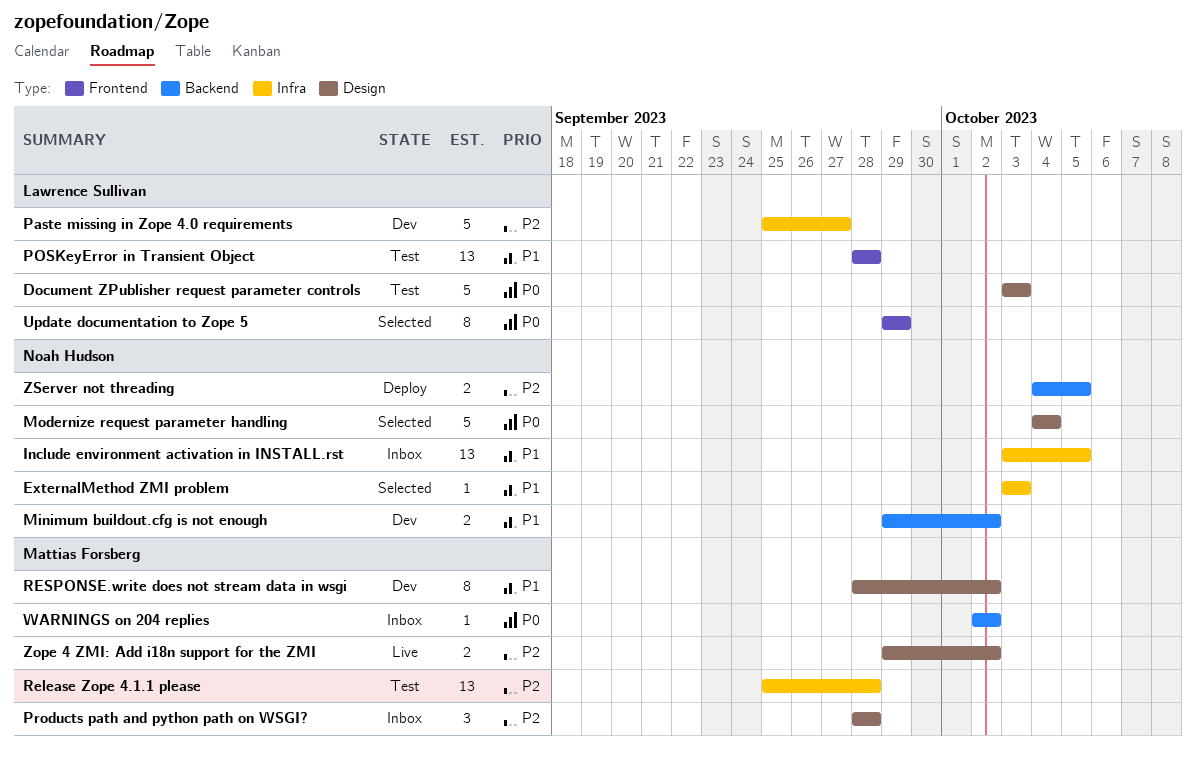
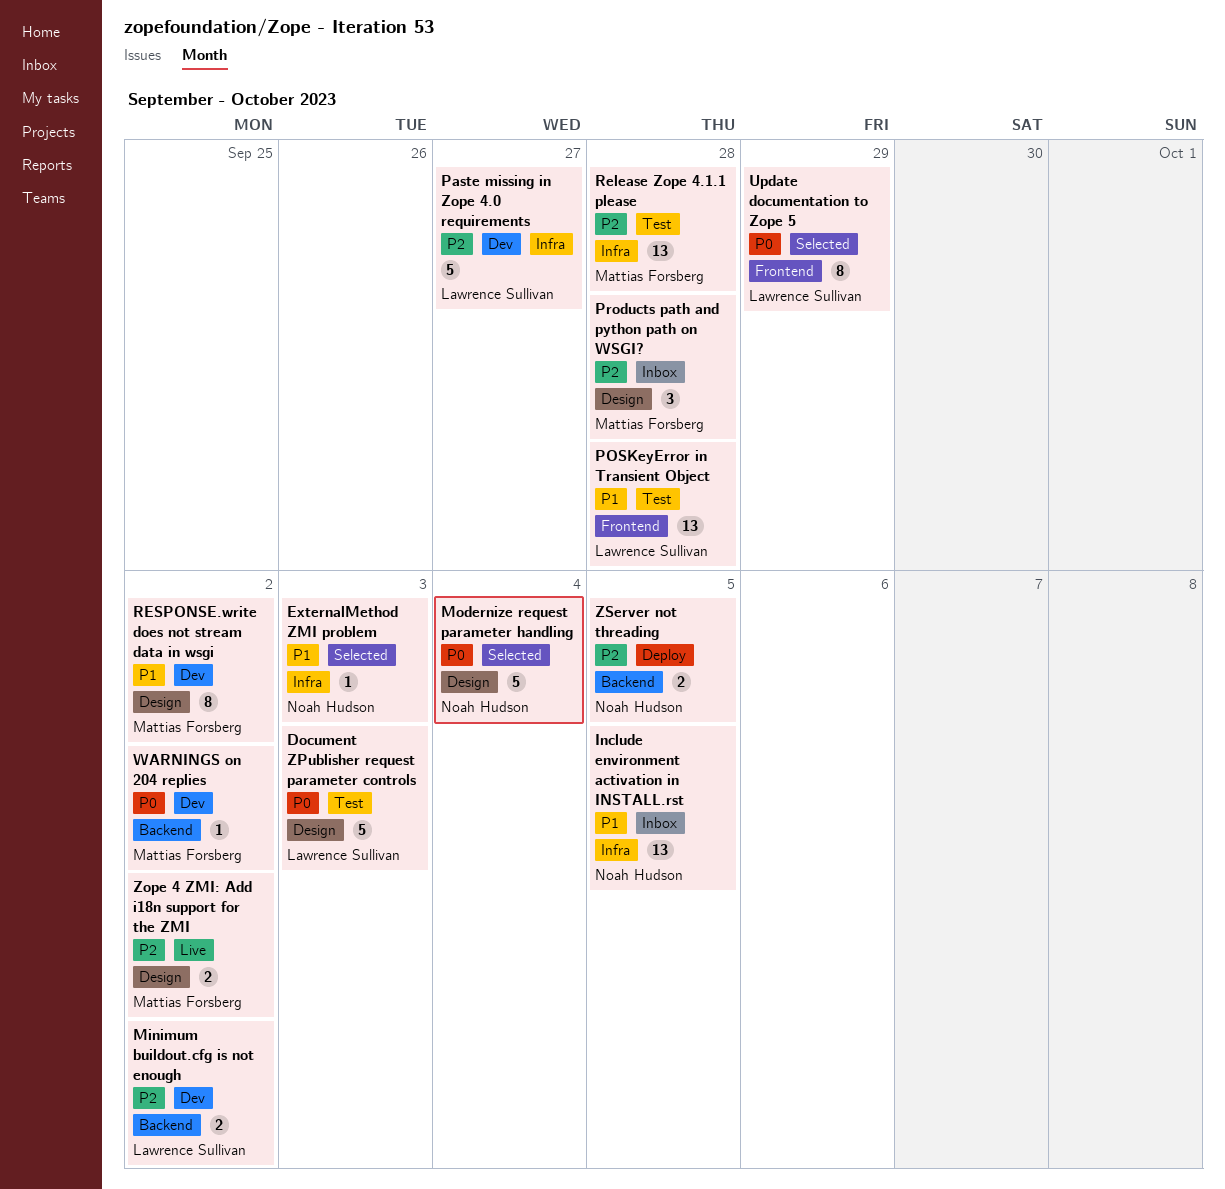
Minimum buildout.cfg is not enough, owner: Noah Hudson -> Lawrence Sullivan
Minimum buildout.cfg is not enough, priority: P1 -> P2
WARNINGS on 204 replies, status: Inbox -> Dev

